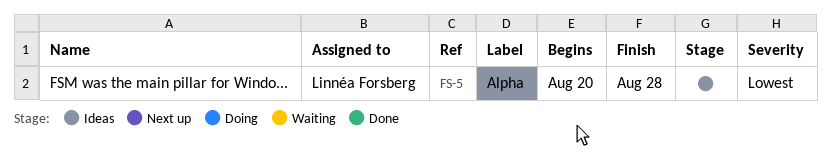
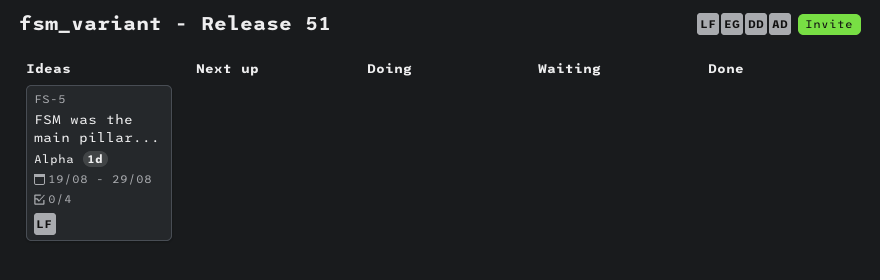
FS-5, start: Aug 20 -> Aug 19
FS-5, due: Aug 28 -> Aug 29

